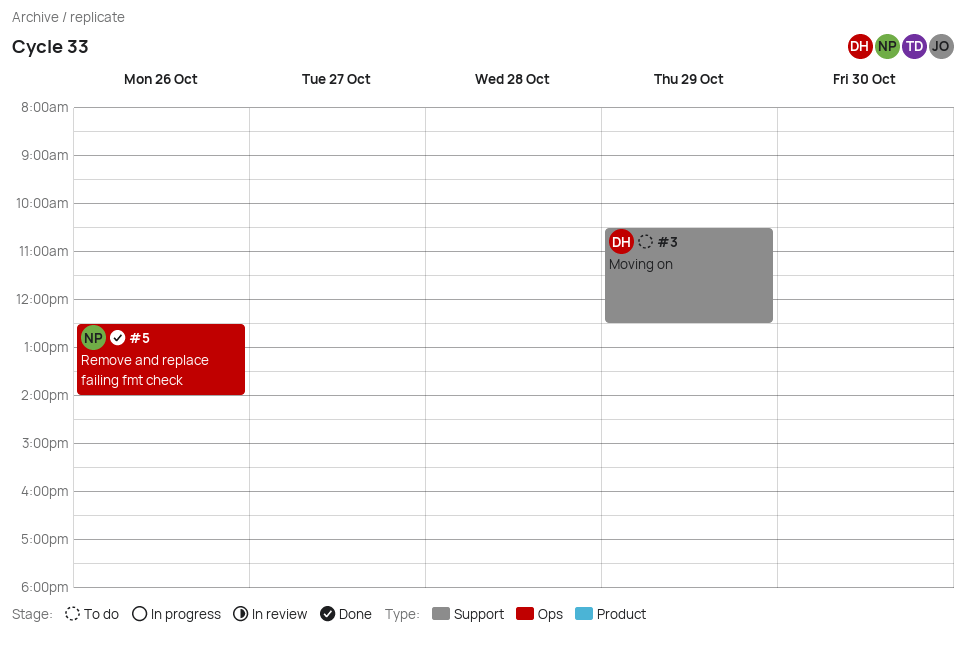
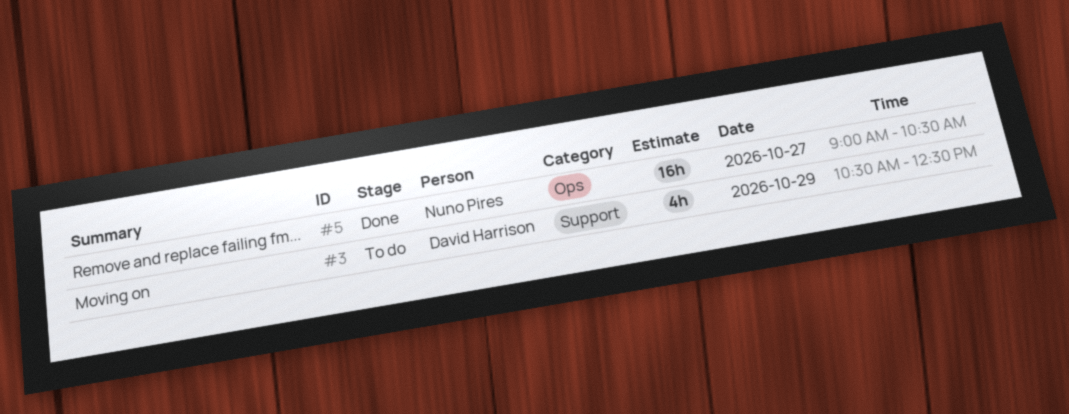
#5, day: Oct 26 -> Oct 27
#5, begins: 12:30 -> 09:00
#5, ends: 14:00 -> 10:30

